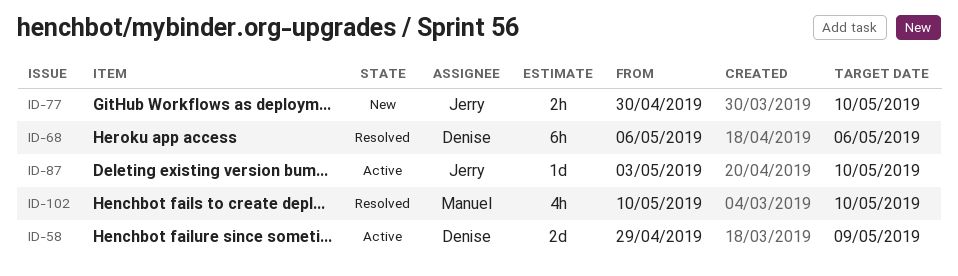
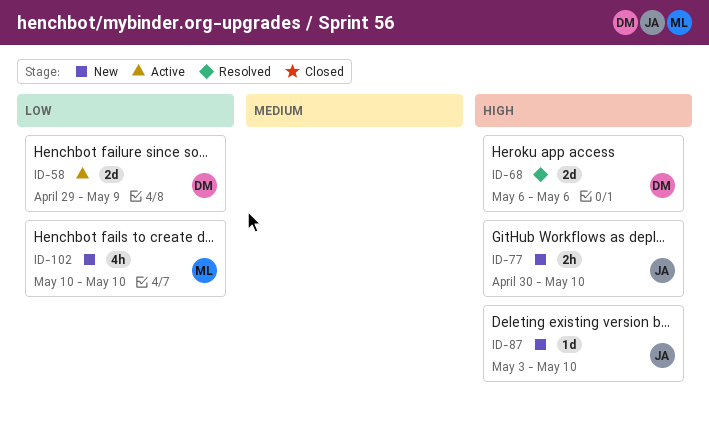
ID-68, estimate: 6h -> 2d
ID-87, status: Active -> New
ID-102, status: Resolved -> New

